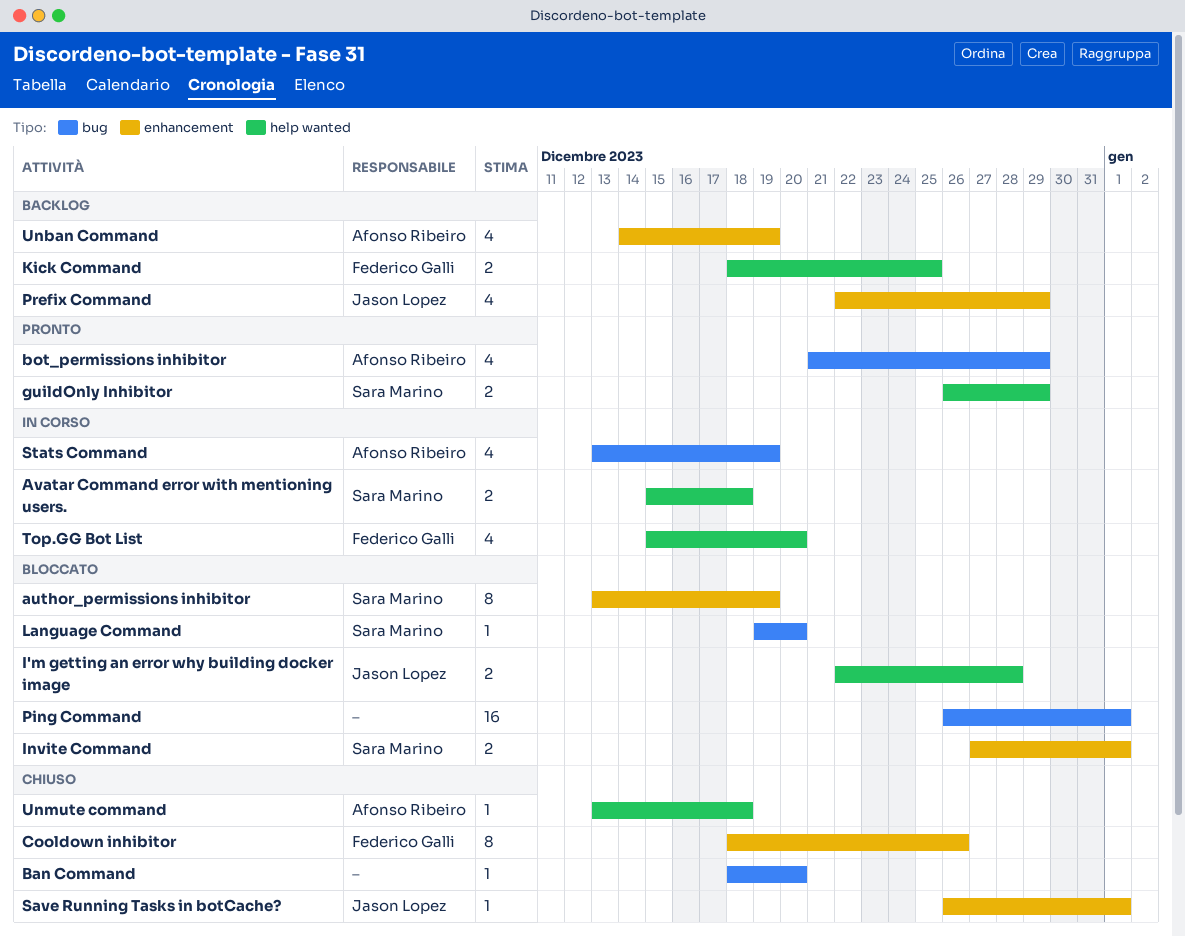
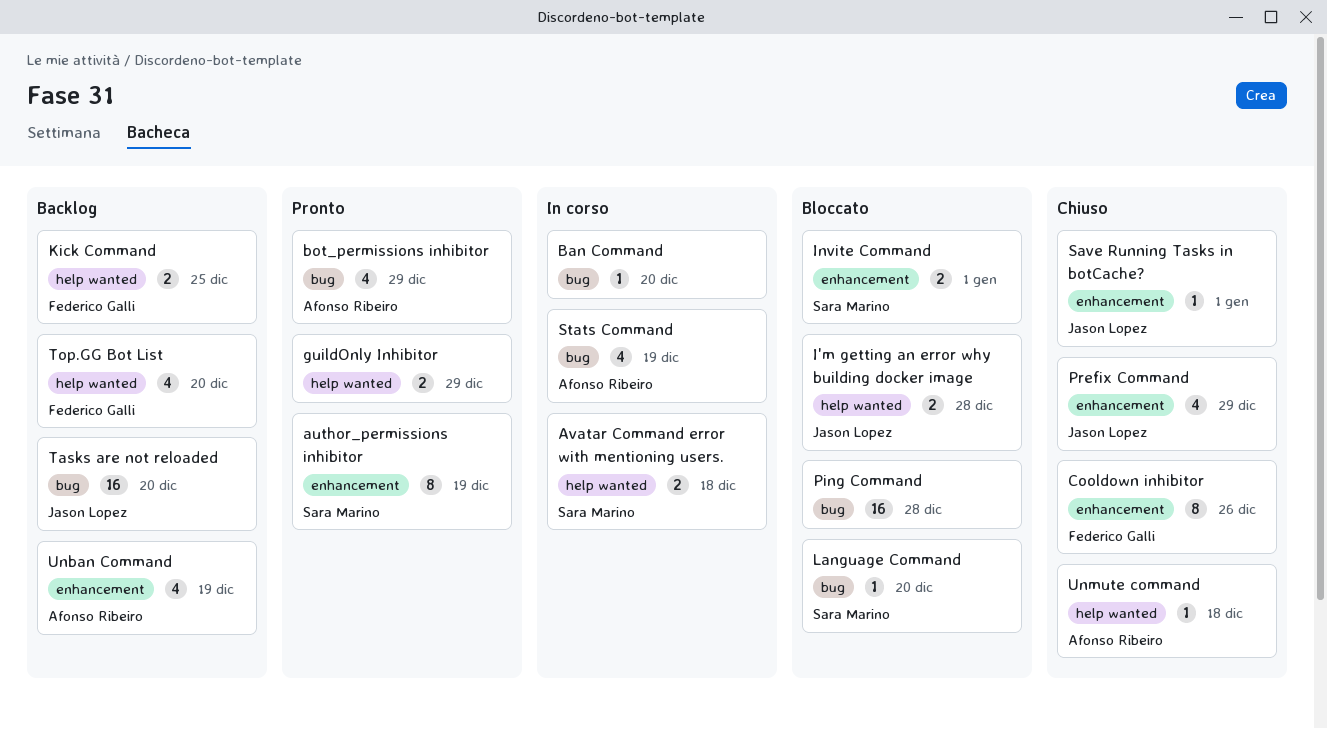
author_permissions inhibitor, status: Bloccato -> Pronto
Ban Command, status: Chiuso -> In corso
guildOnly Inhibitor, owner: Sara Marino -> none
Ping Command, due: Jan 1 -> Dec 28
Prefix Command, status: Backlog -> Chiuso
Tasks are not reloaded: none -> present
Top.GG Bot List, status: In corso -> Backlog

